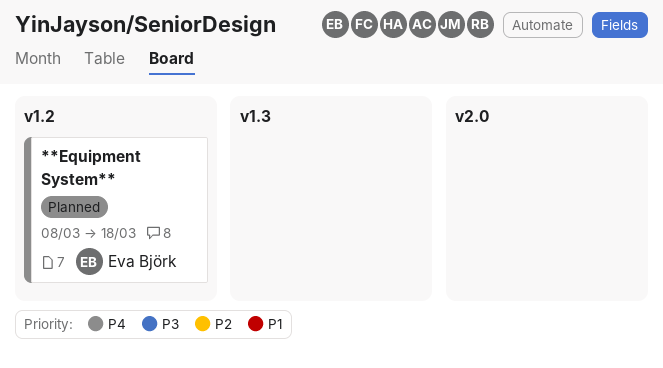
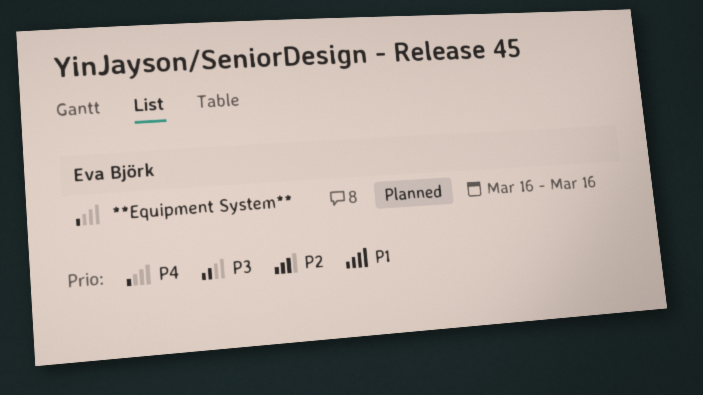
**Equipment System**, start: Mar 8 -> Mar 16
**Equipment System**, due: Mar 18 -> Mar 16

